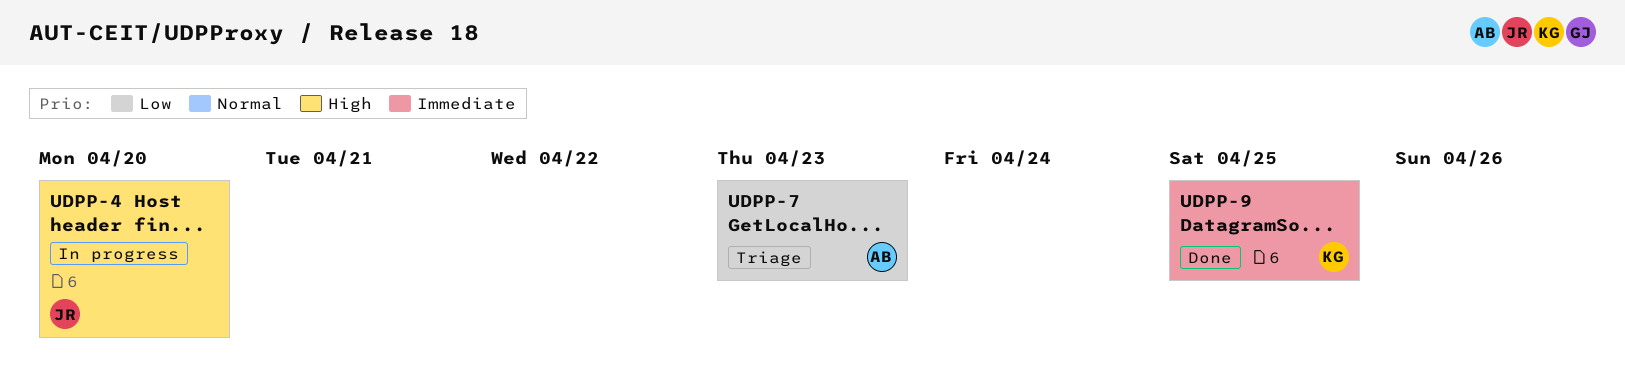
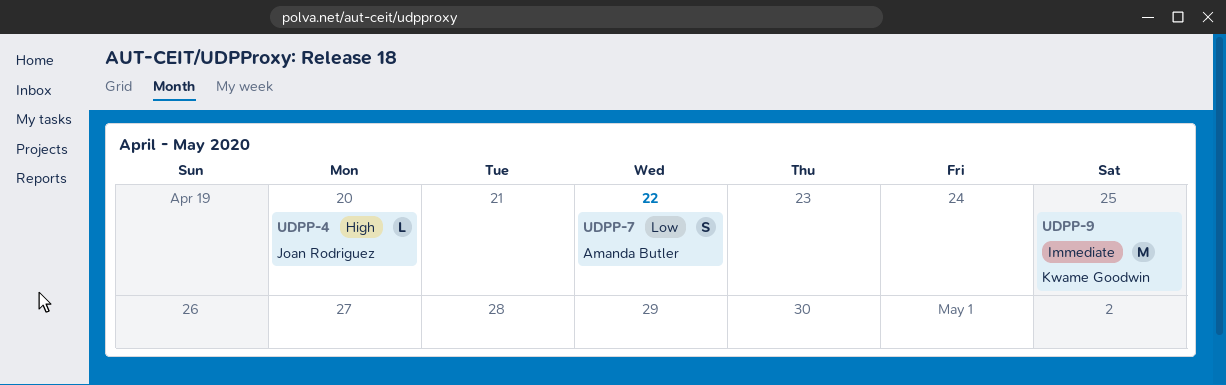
UDPP-7, due: Apr 23 -> Apr 22

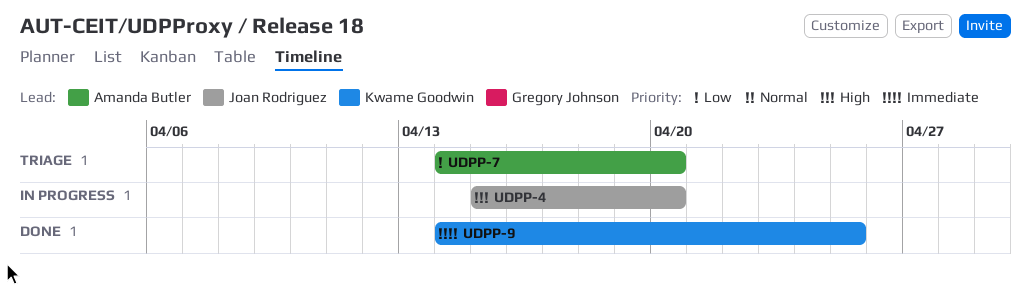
UDPP-7, due: Apr 22 -> Apr 20

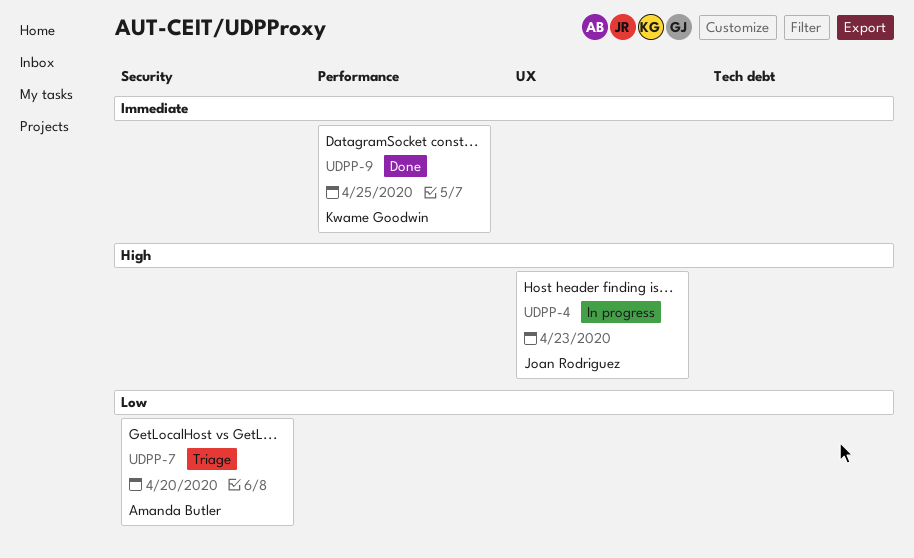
UDPP-4, due: Apr 20 -> Apr 23

